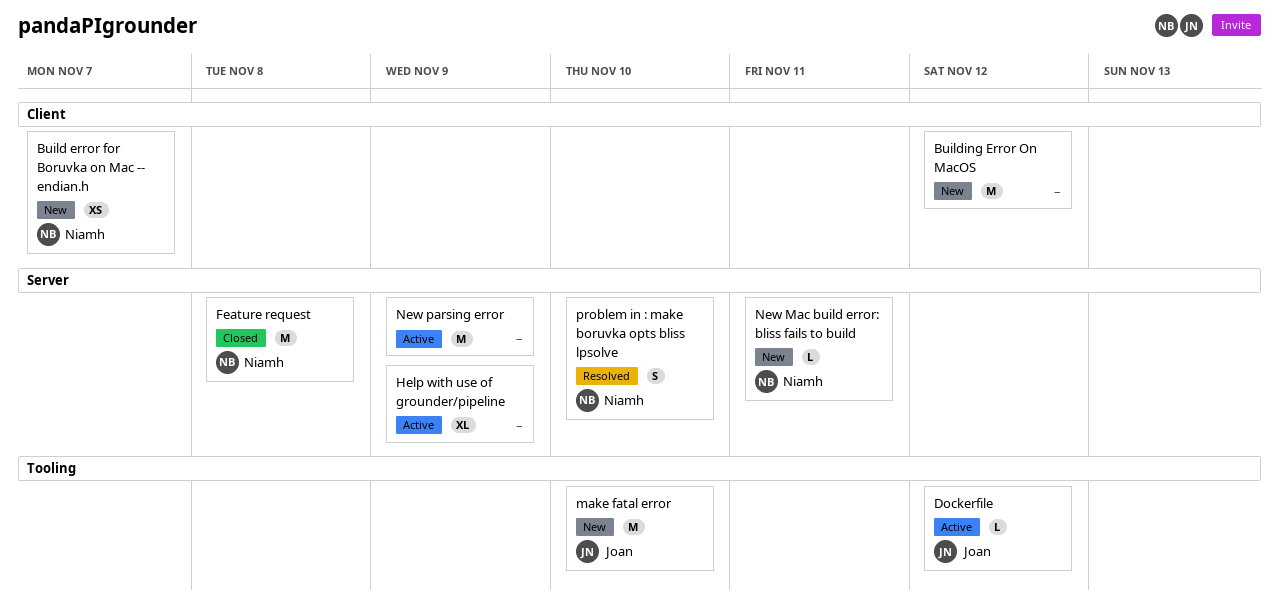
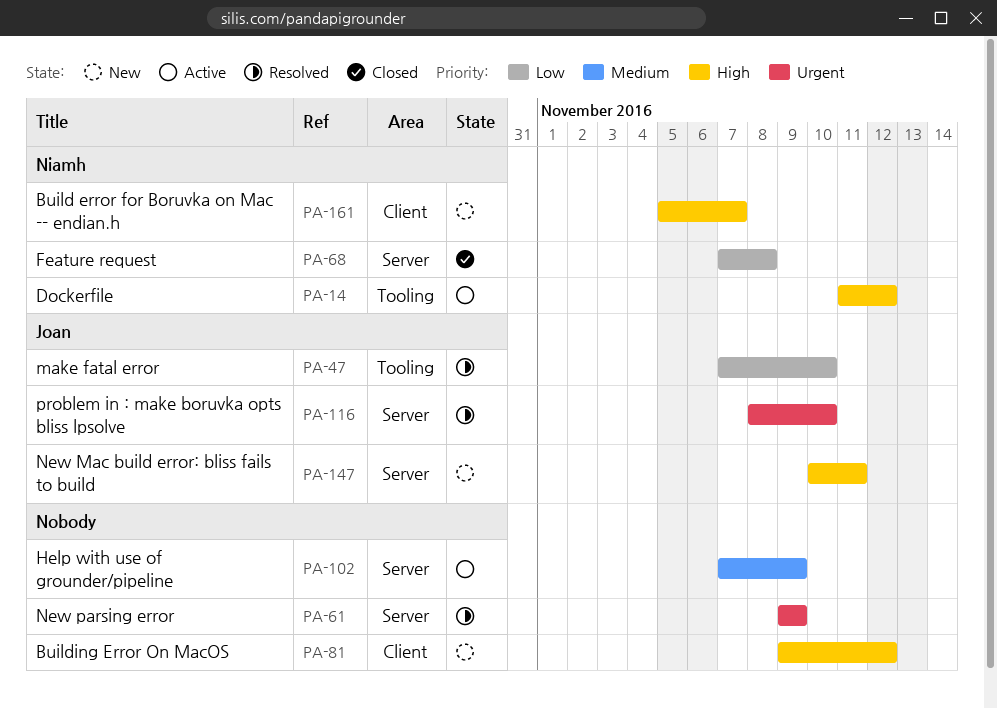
Dockerfile, owner: Joan -> Niamh
make fatal error, status: New -> Resolved
New Mac build error: bliss fails to build, owner: Niamh -> Joan
New parsing error, status: Active -> Resolved
problem in : make boruvka opts bliss lpsolve, owner: Niamh -> Joan

